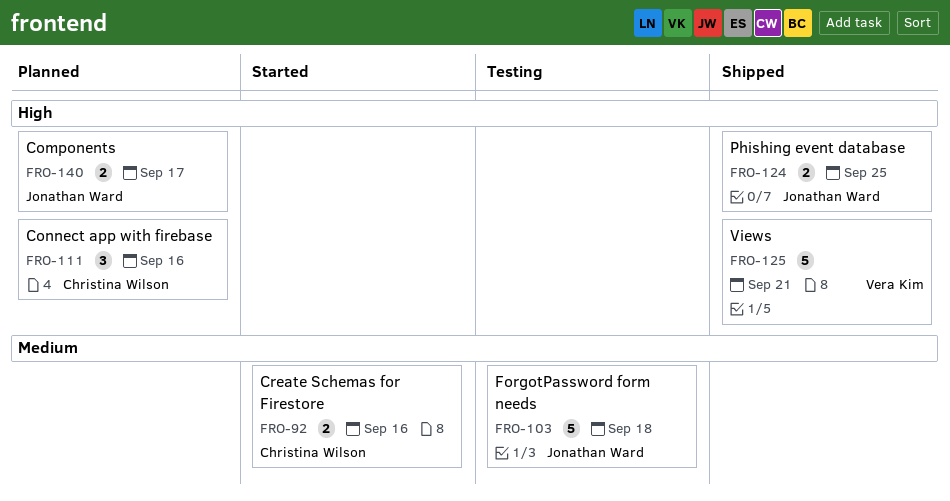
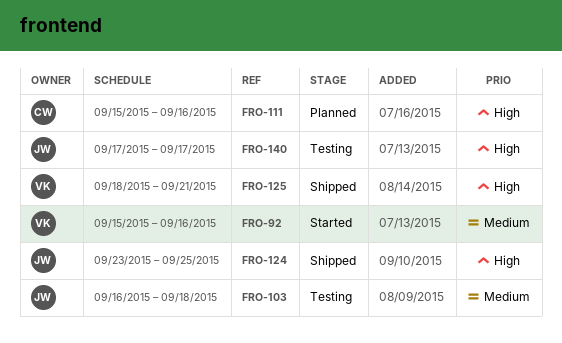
FRO-92, owner: Christina Wilson -> Vera Kim
FRO-140, status: Planned -> Testing

